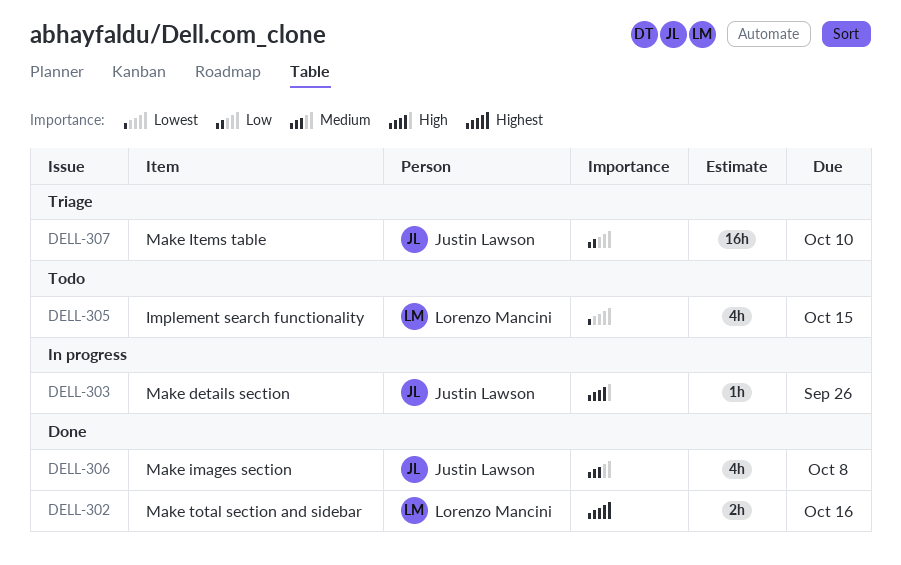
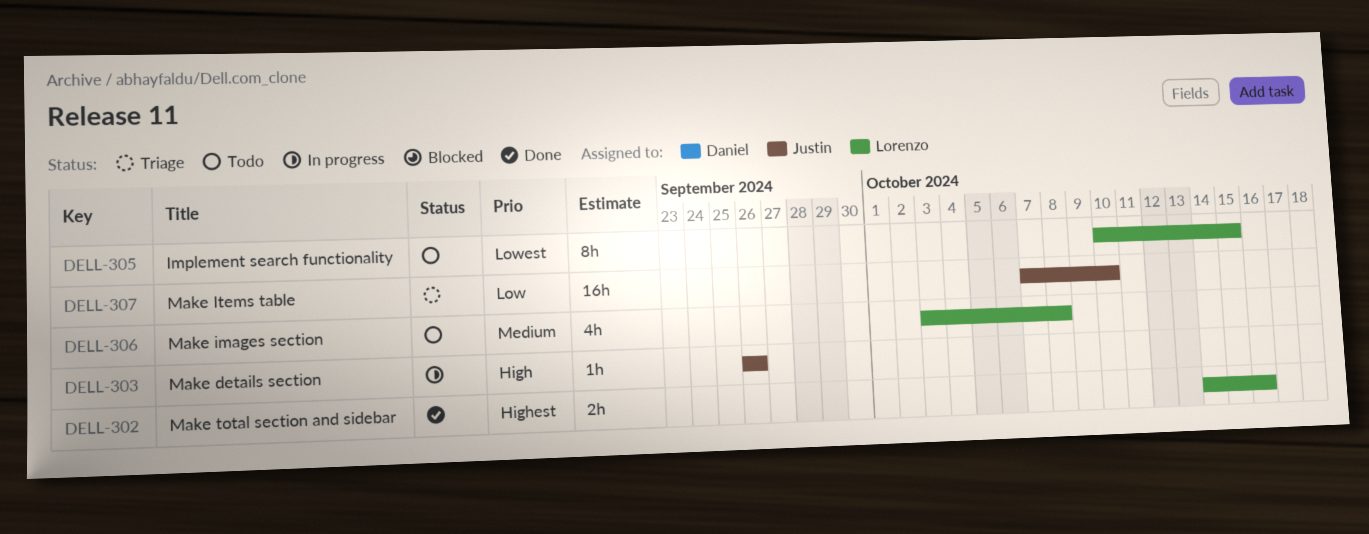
DELL-305, estimate: 4h -> 8h
DELL-306, status: Done -> Todo
DELL-306, owner: Justin Lawson -> Lorenzo Mancini

